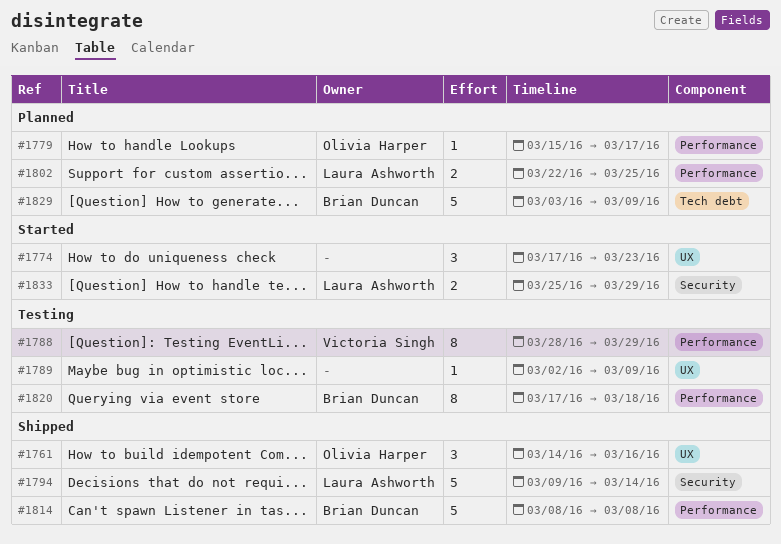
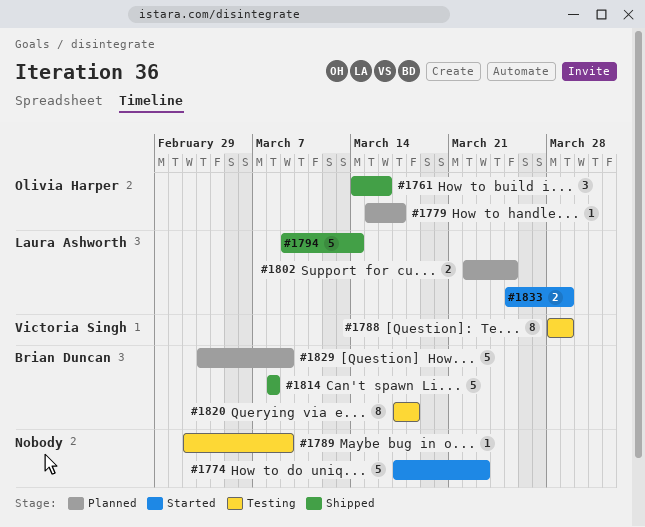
#1774, estimate: 3 -> 5

